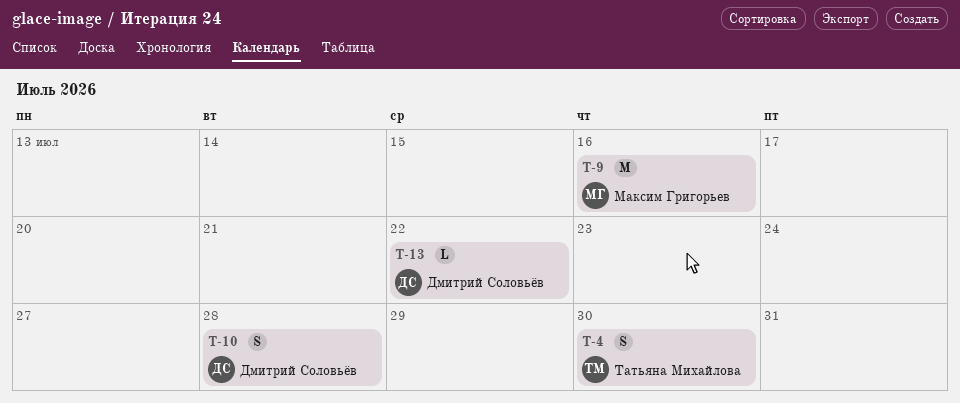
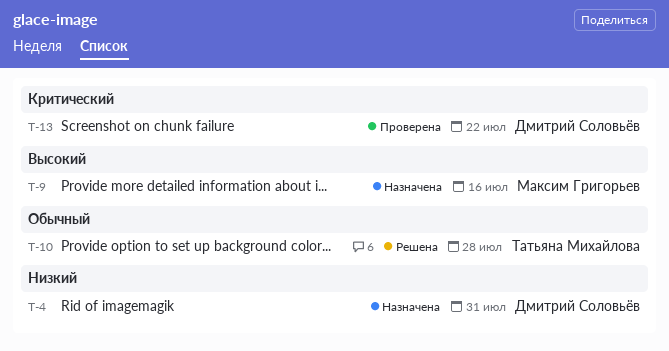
T-4, owner: Татьяна Михайлова -> Дмитрий Соловьёв
T-4, due: Jul 30 -> Jul 31
T-10, owner: Дмитрий Соловьёв -> Татьяна Михайлова

